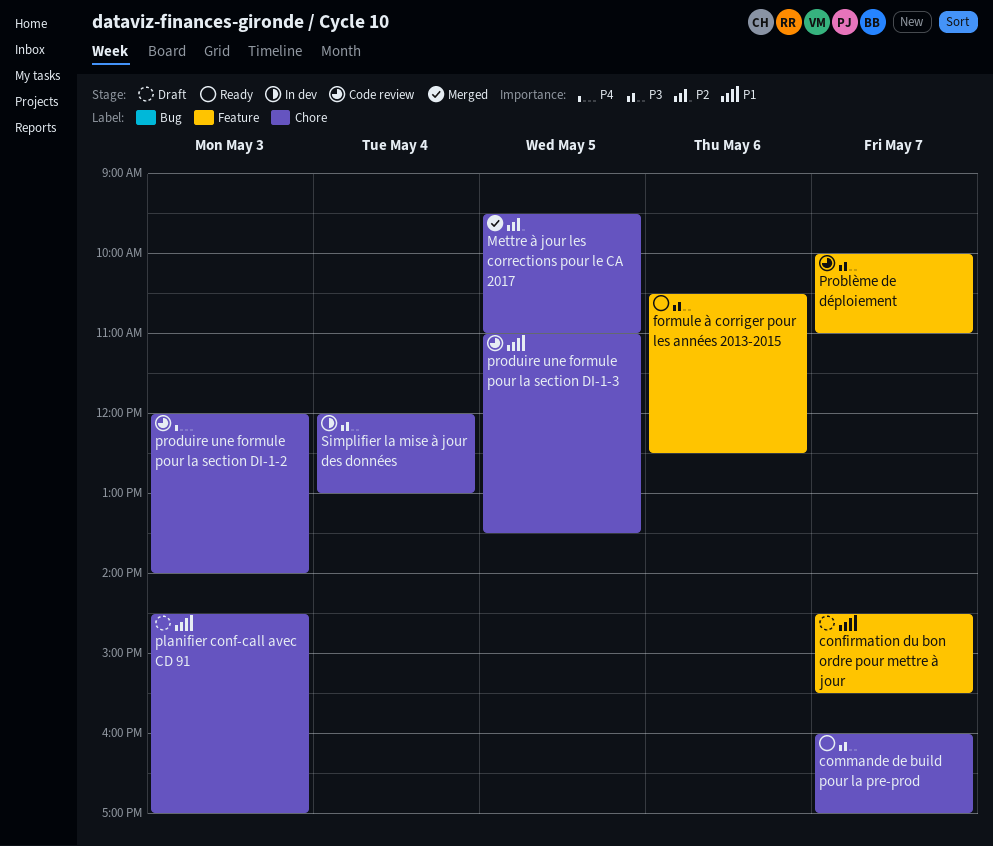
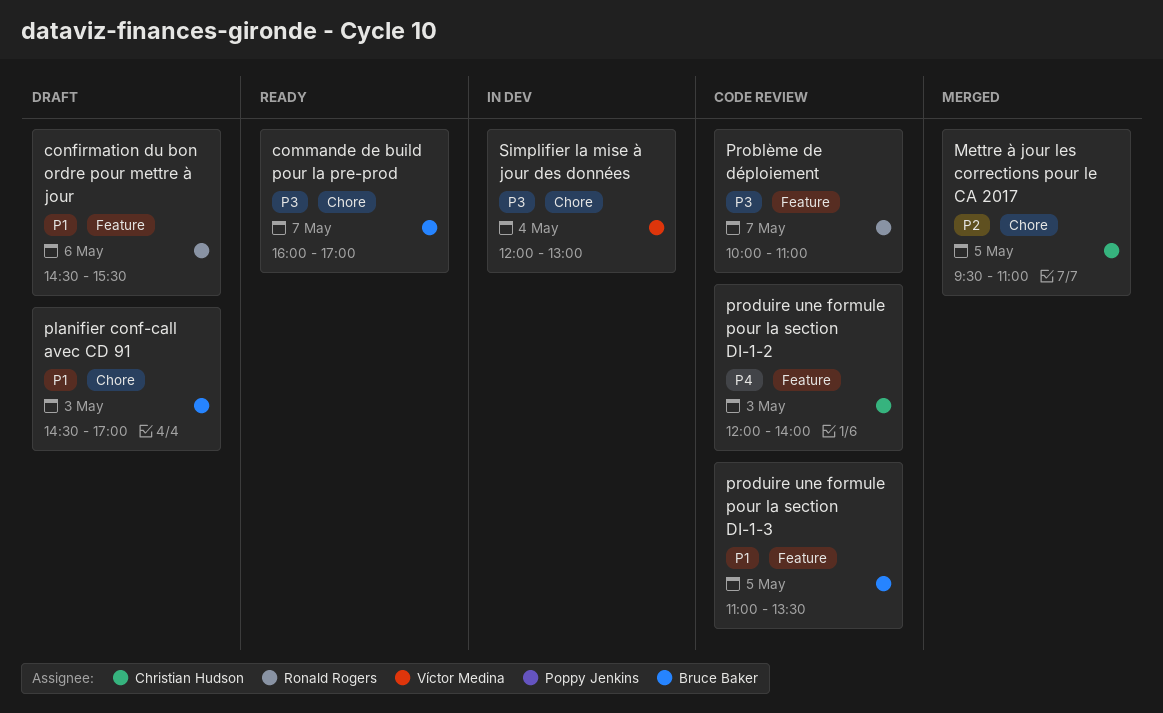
confirmation du bon ordre pour mettre à jour, day: May 7 -> May 6
formule à corriger pour les années 2013-2015: present -> none
produire une formule pour la section DI-1-2, label: Chore -> Feature
produire une formule pour la section DI-1-3, label: Chore -> Feature

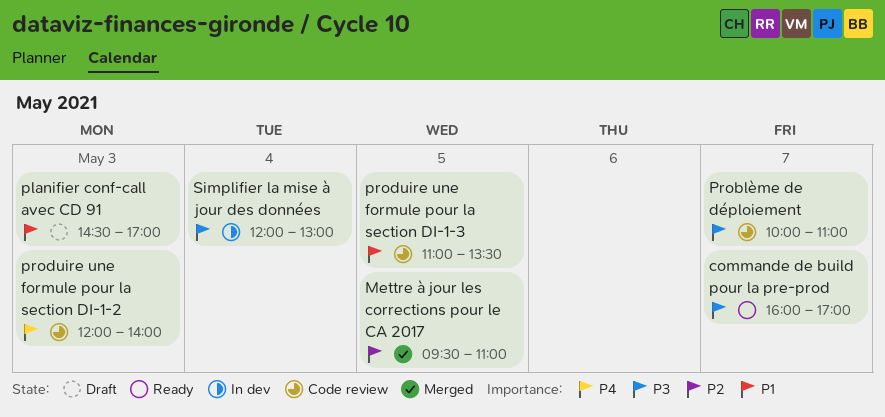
confirmation du bon ordre pour mettre à jour: present -> none

